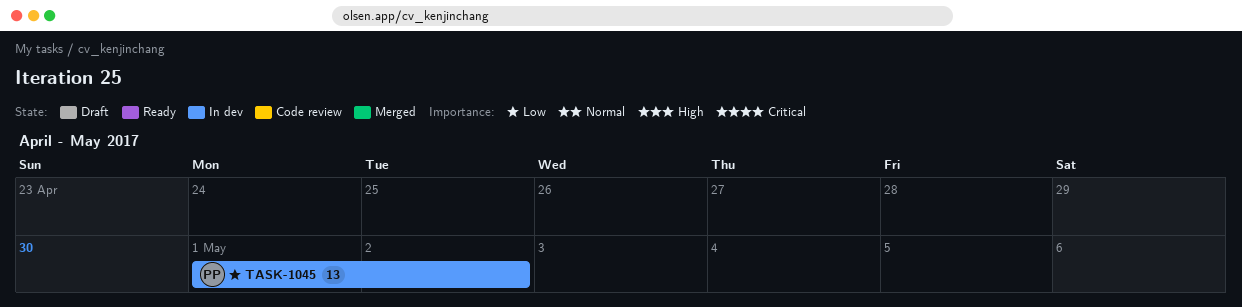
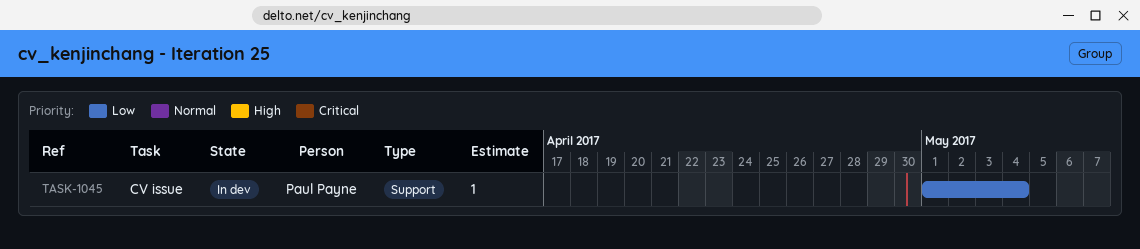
TASK-1045, estimate: 13 -> 1
TASK-1045, due: May 2 -> May 4

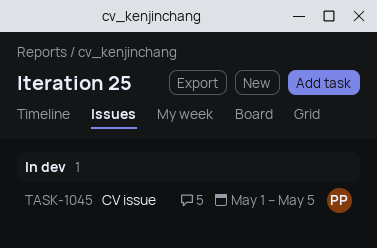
TASK-1045, due: May 4 -> May 5

